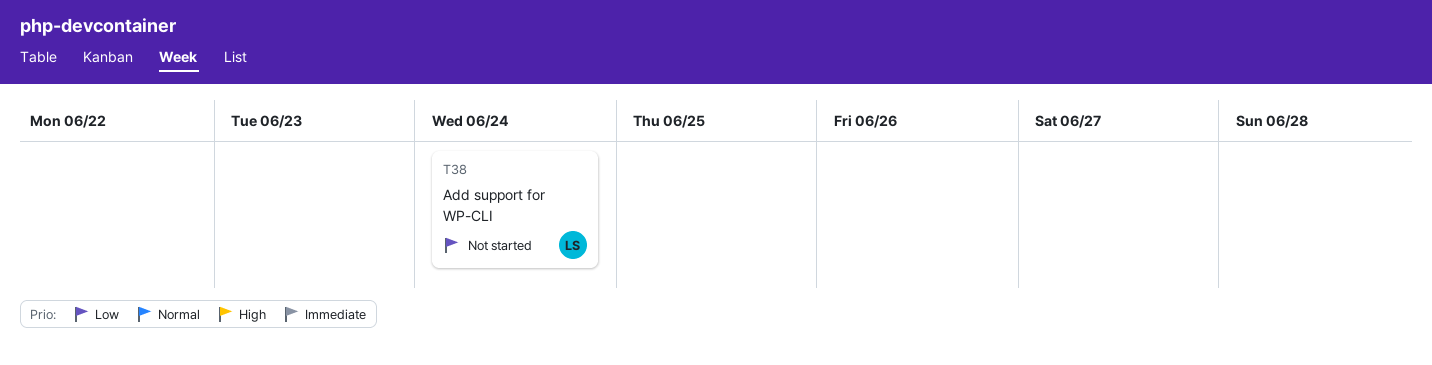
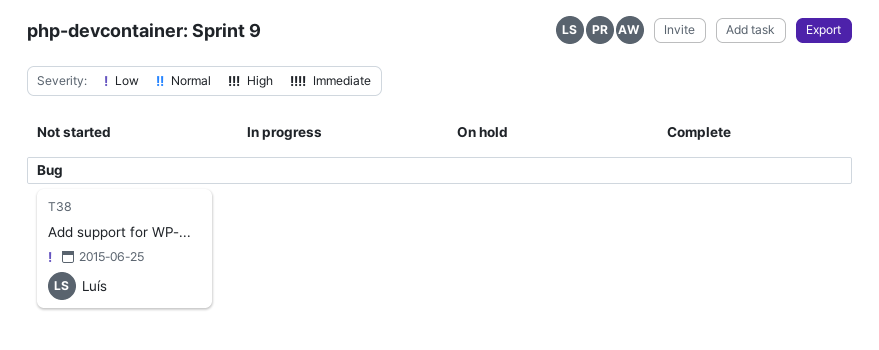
T38, due: Jun 24 -> Jun 25

